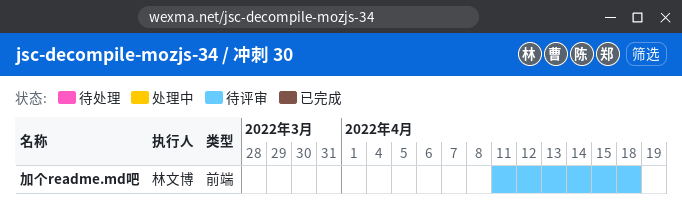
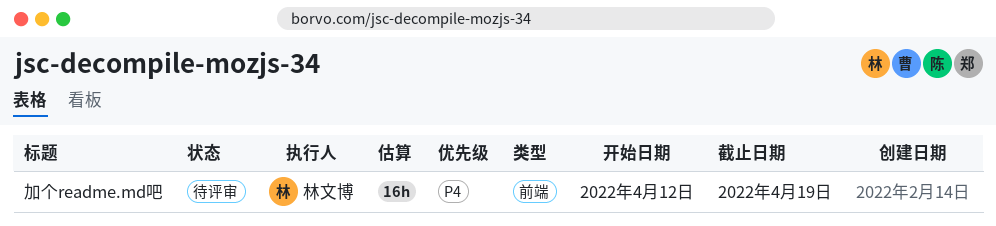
加个readme.md吧, start: Apr 11 -> Apr 12
加个readme.md吧, due: Apr 18 -> Apr 19

